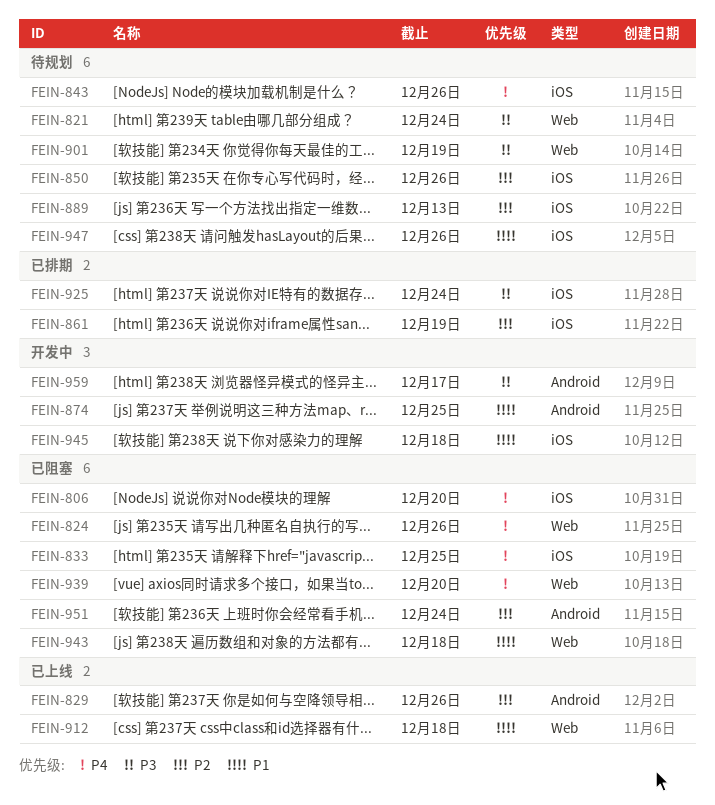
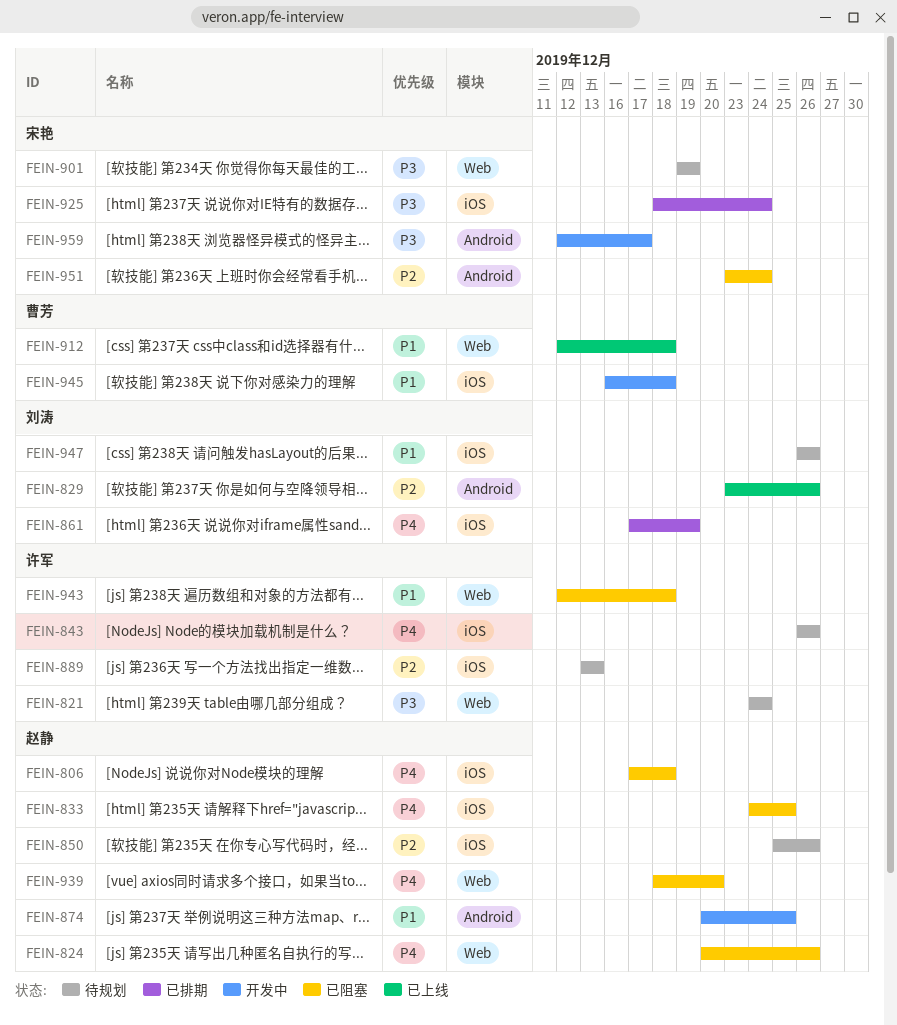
FEIN-806, due: Dec 20 -> Dec 18
FEIN-861, priority: P2 -> P4

